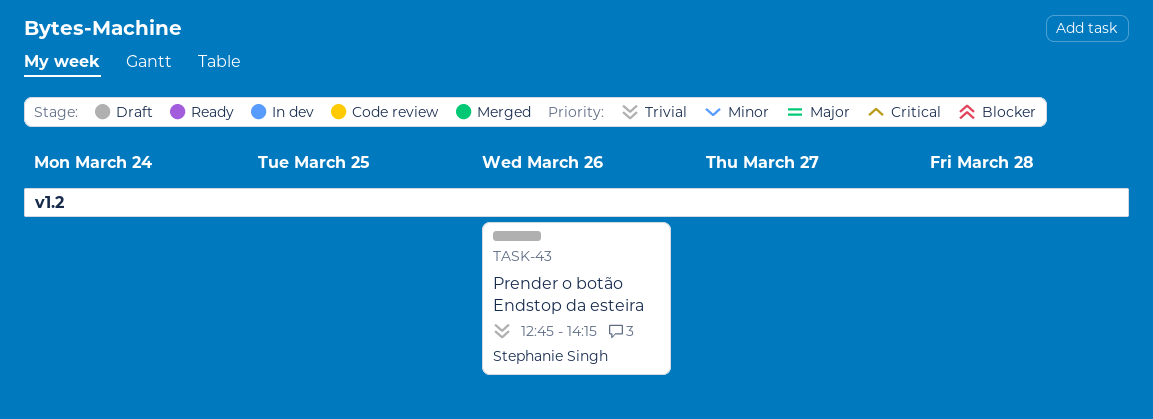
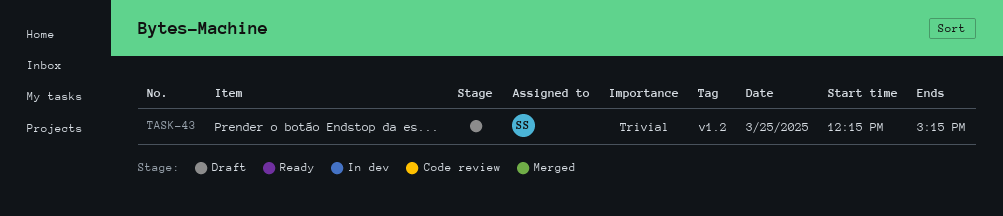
TASK-43, day: Mar 26 -> Mar 25
TASK-43, begins: 12:45 -> 12:15
TASK-43, ends: 14:15 -> 15:15

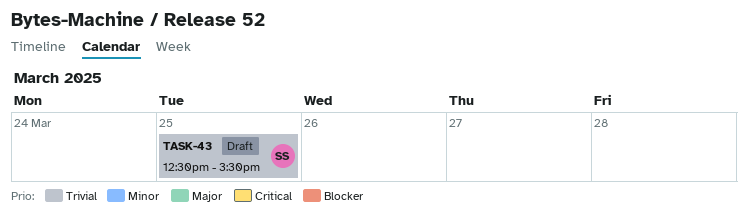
TASK-43, begins: 12:15 -> 12:30
TASK-43, ends: 15:15 -> 15:30

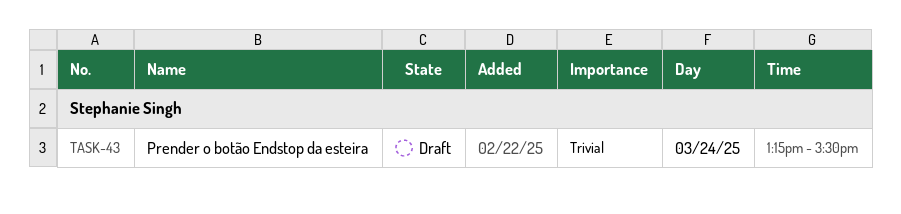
TASK-43, day: Mar 25 -> Mar 24
TASK-43, begins: 12:30 -> 13:15

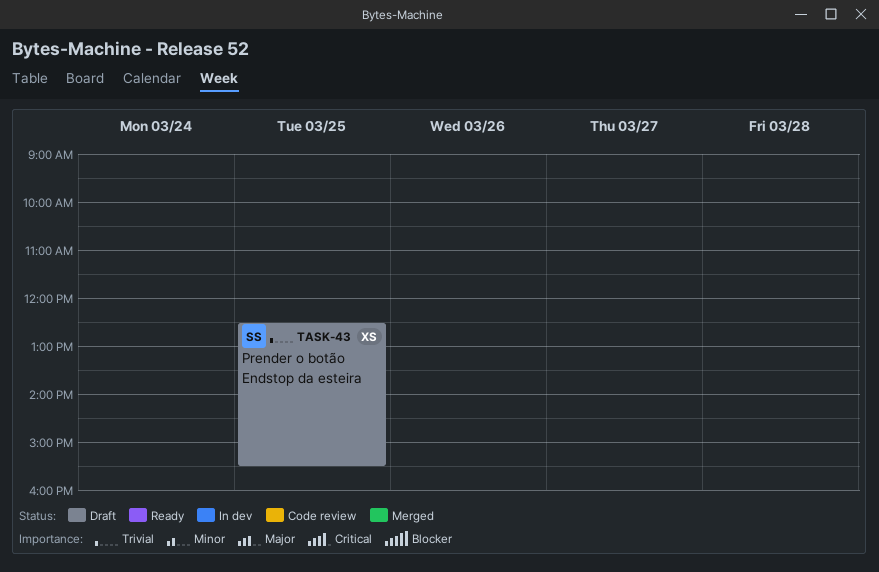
TASK-43, day: Mar 24 -> Mar 25
TASK-43, begins: 13:15 -> 12:30

